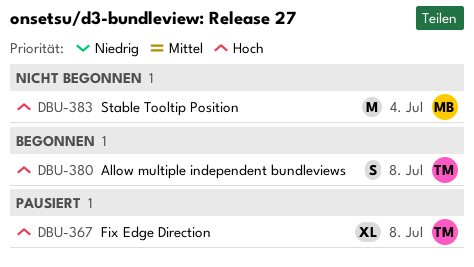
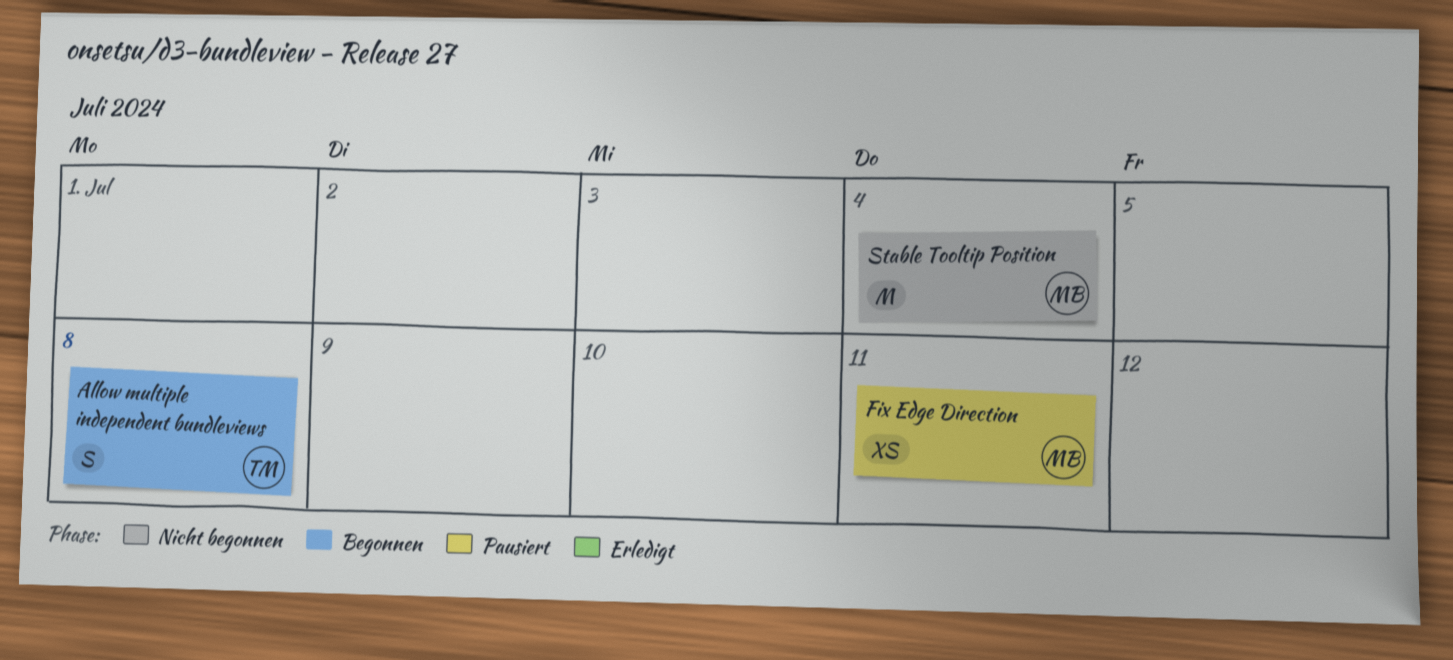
Fix Edge Direction, owner: TM -> MB
Fix Edge Direction, estimate: XL -> XS
Fix Edge Direction, due: Jul 8 -> Jul 11

